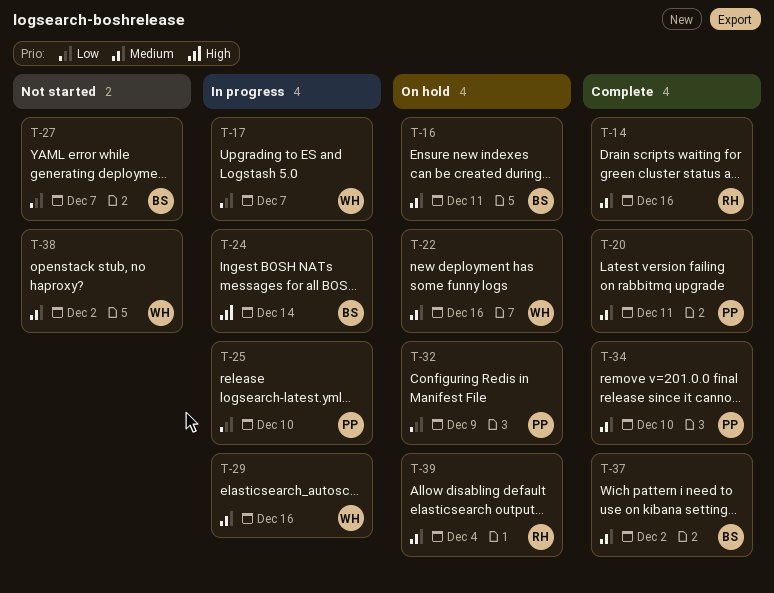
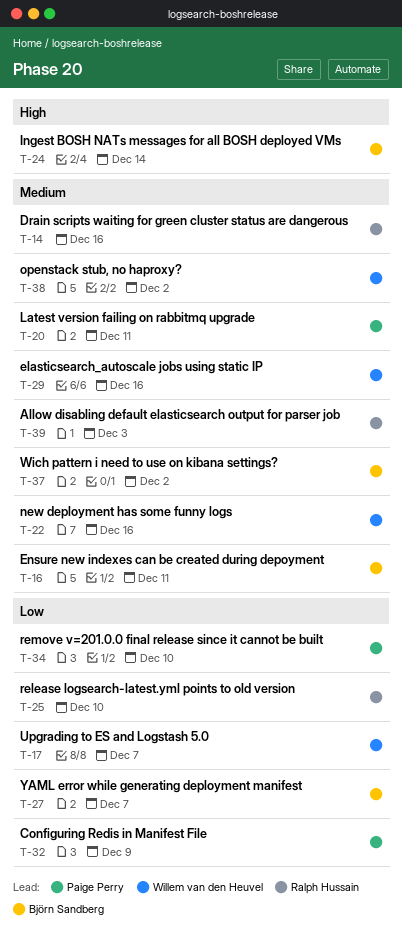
T-25, owner: Paige Perry -> Ralph Hussain
T-34, priority: Medium -> Low
T-39, due: Dec 4 -> Dec 3

